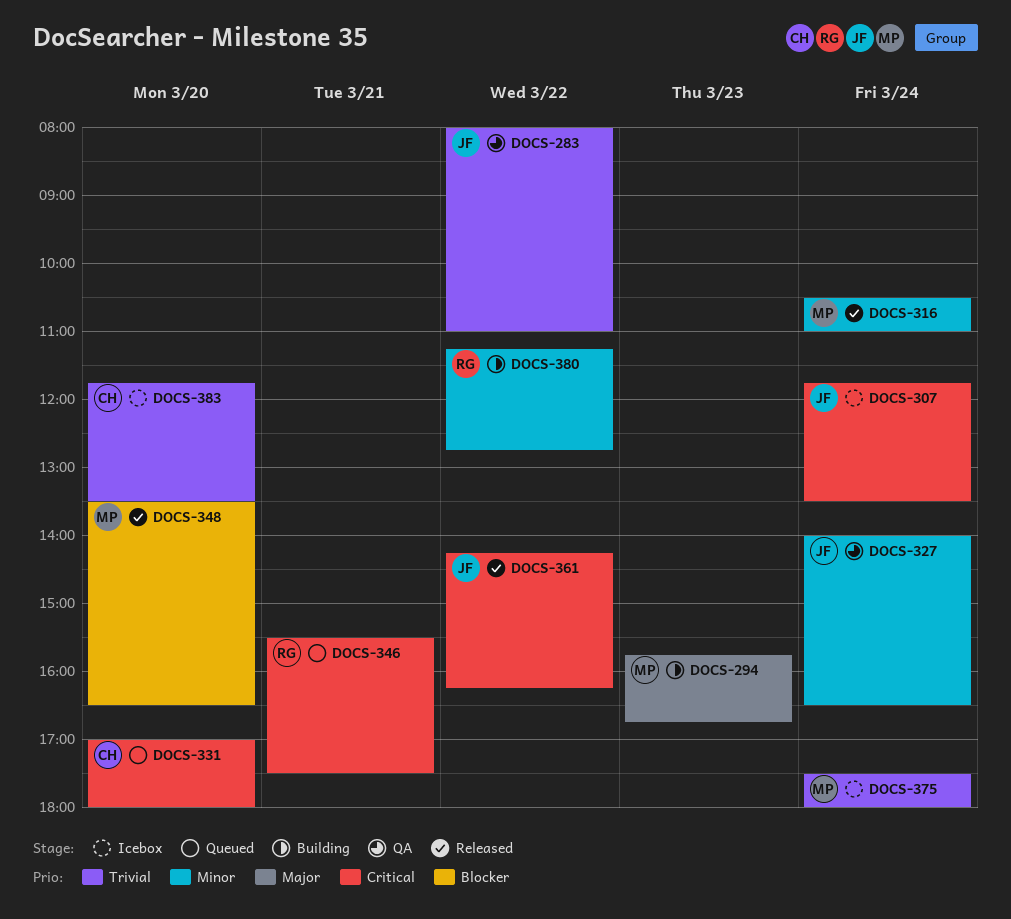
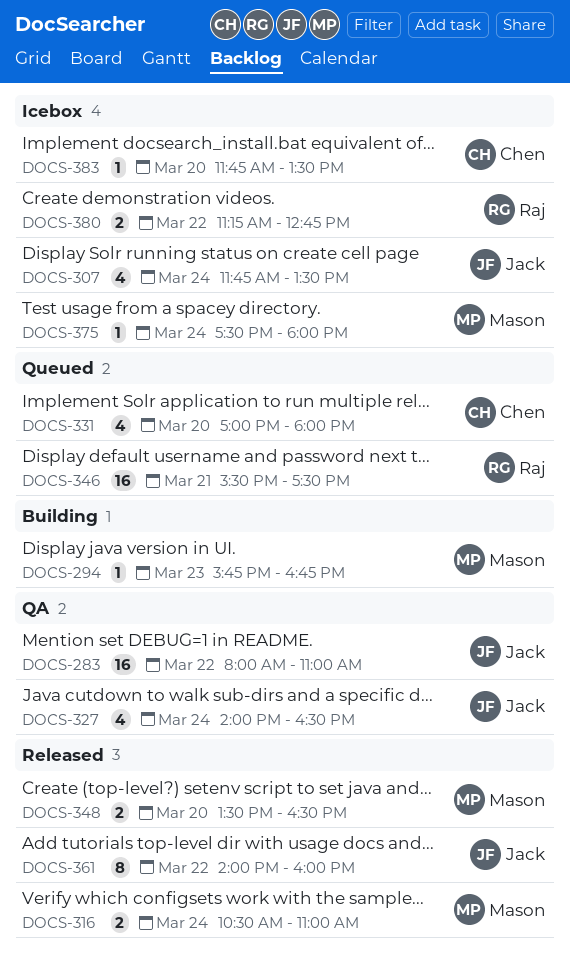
DOCS-361, begins: 14:15 -> 14:00
DOCS-361, ends: 16:15 -> 16:00
DOCS-380, status: Building -> Icebox

